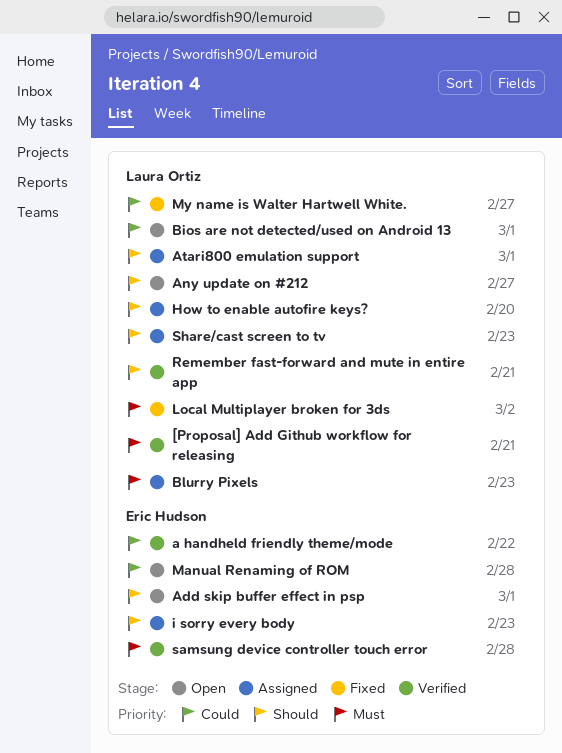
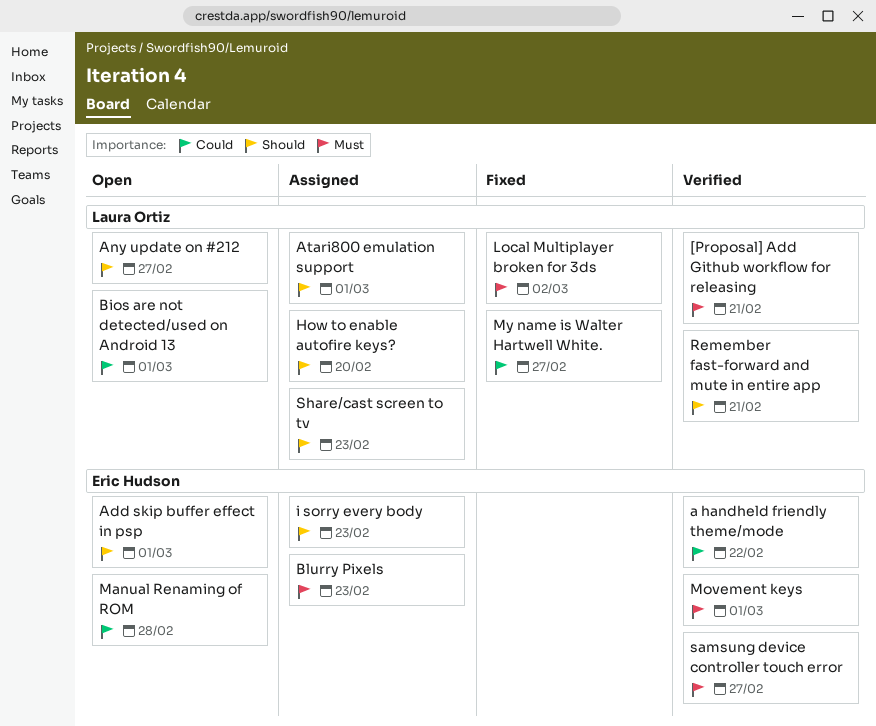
Blurry Pixels, owner: Laura Ortiz -> Eric Hudson
Movement keys: none -> present
samsung device controller touch error, due: Feb 28 -> Feb 27

